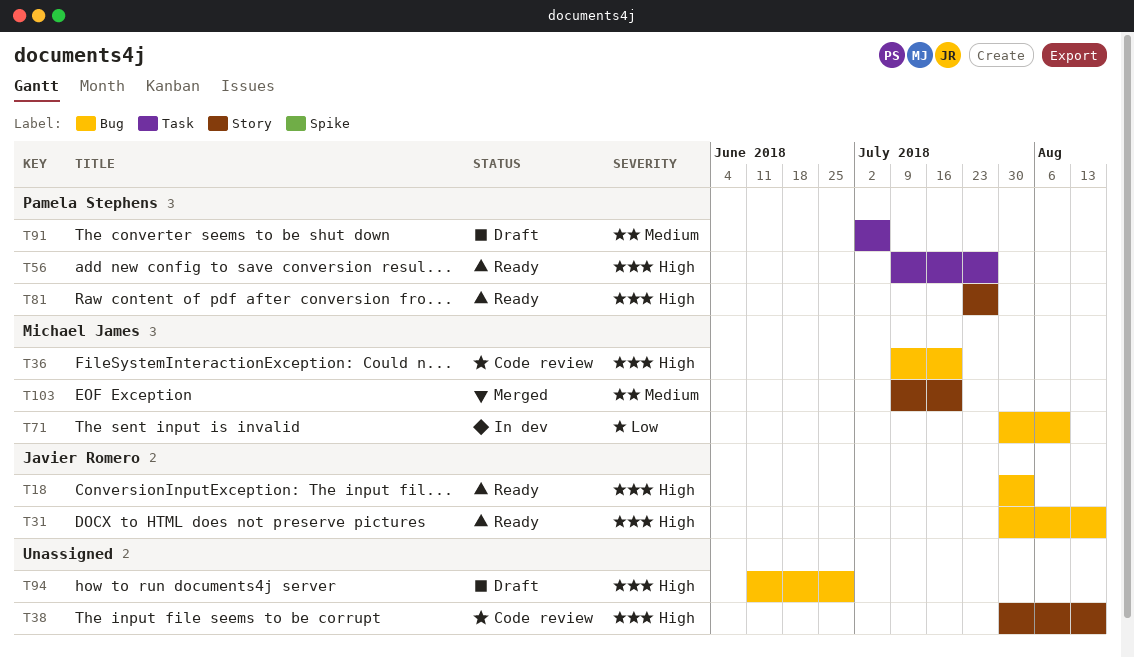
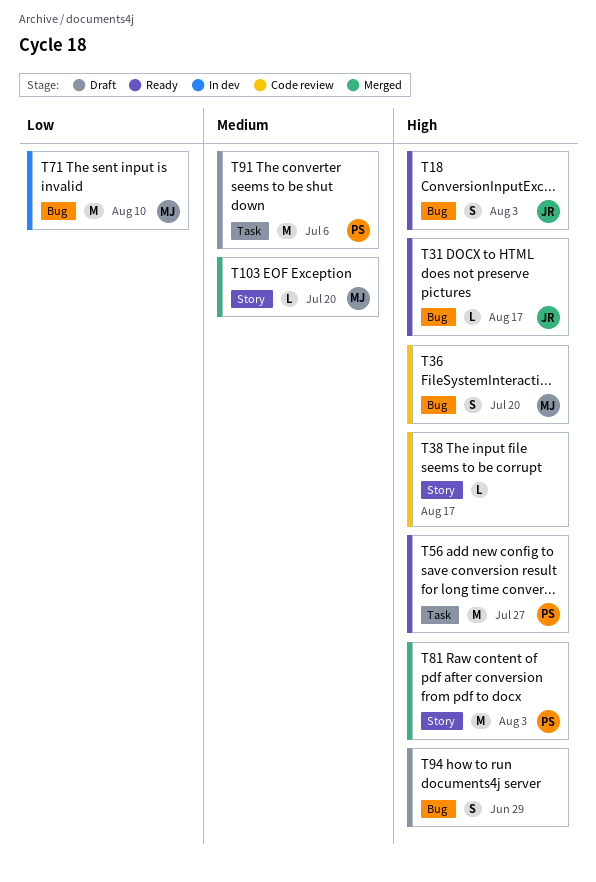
T81, status: Ready -> Merged
T81, due: Jul 27 -> Aug 3

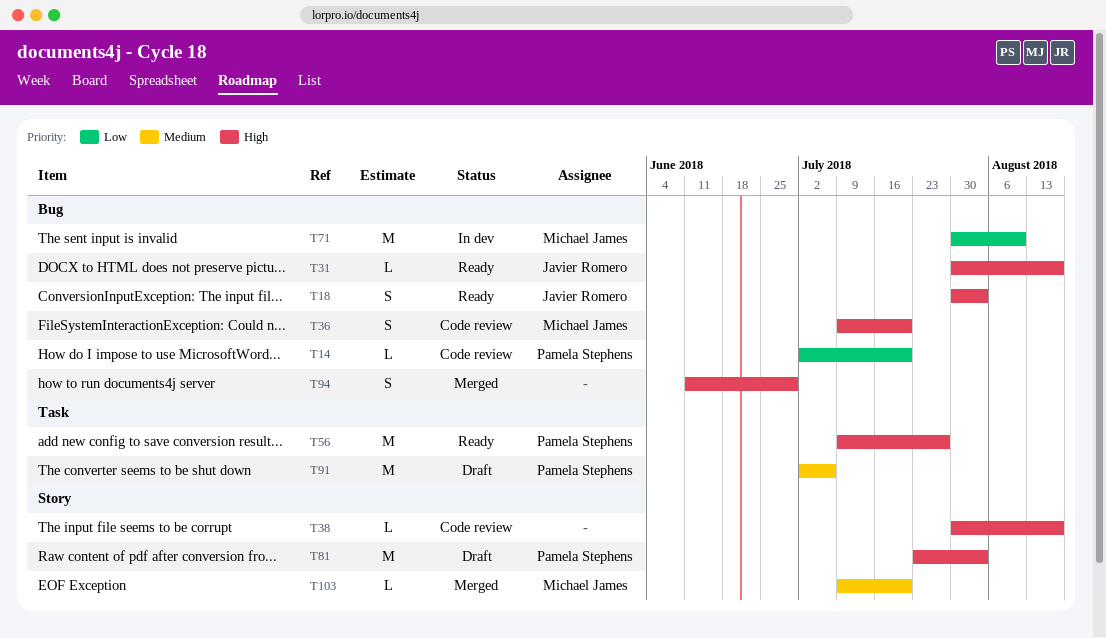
T14: none -> present
T81, status: Merged -> Draft
T94, status: Draft -> Merged

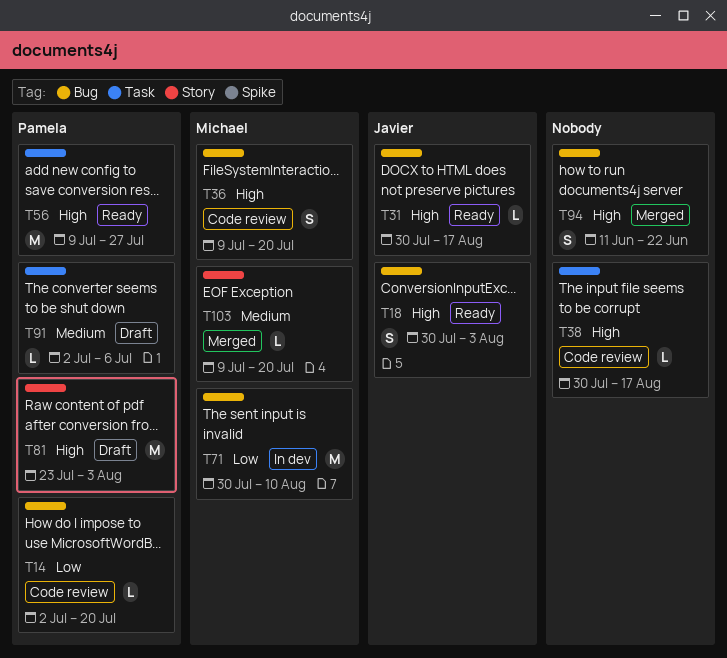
T38, label: Story -> Task
T91, estimate: M -> L
T94, due: Jun 29 -> Jun 22

